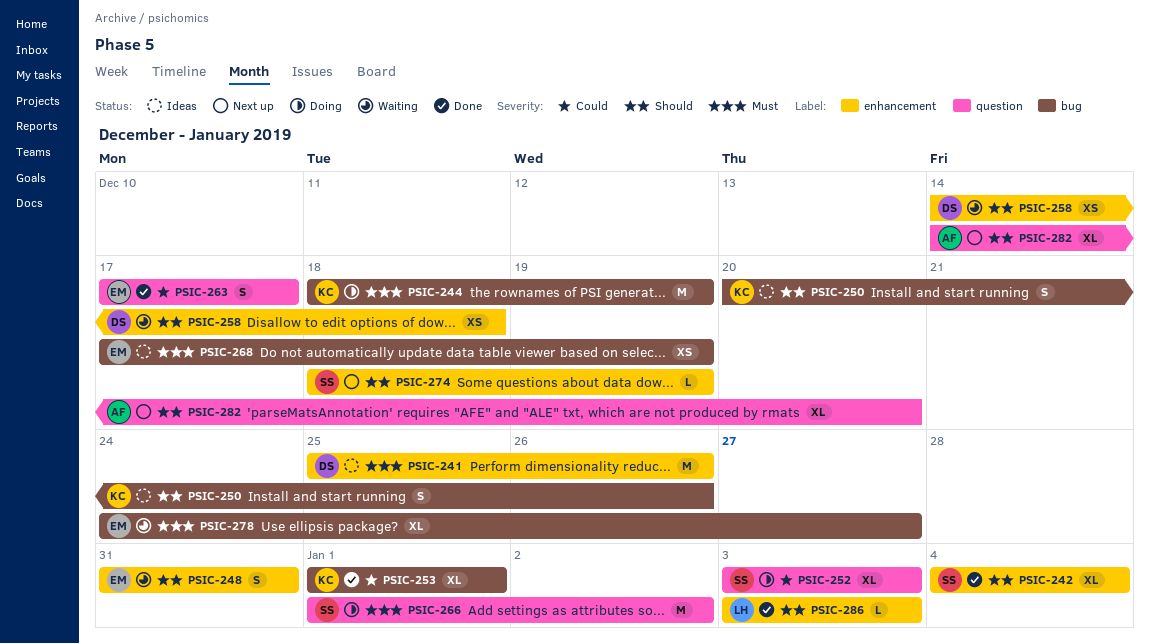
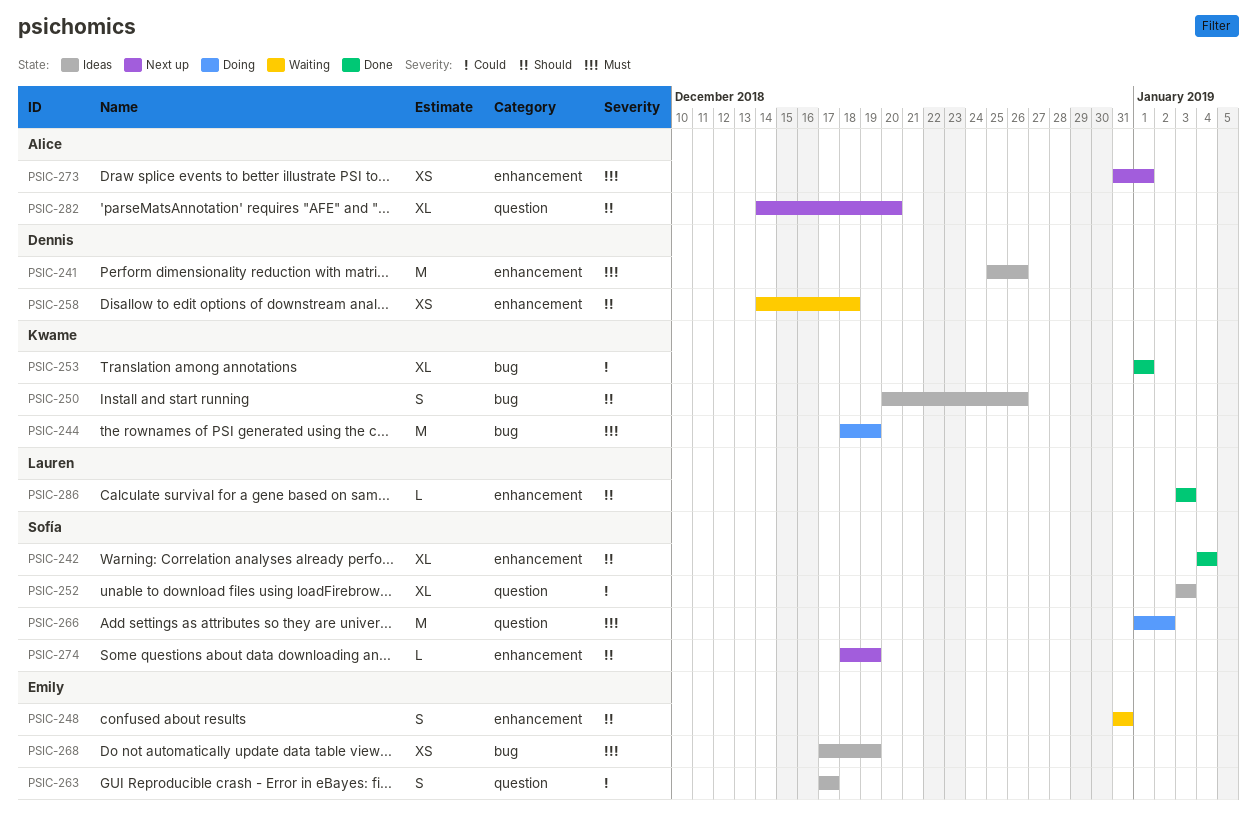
PSIC-252, status: Doing -> Ideas
PSIC-263, status: Done -> Ideas
PSIC-273: none -> present
PSIC-278: present -> none

